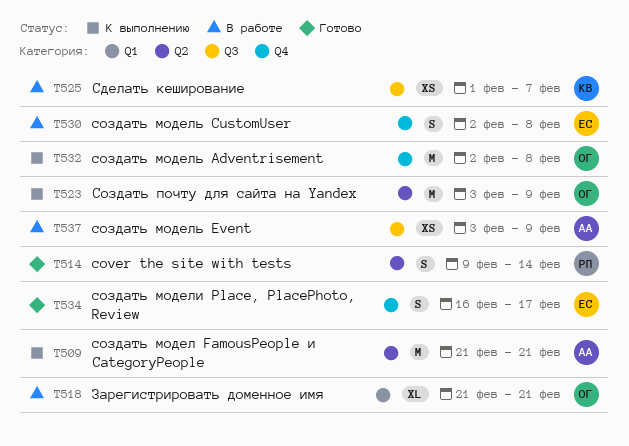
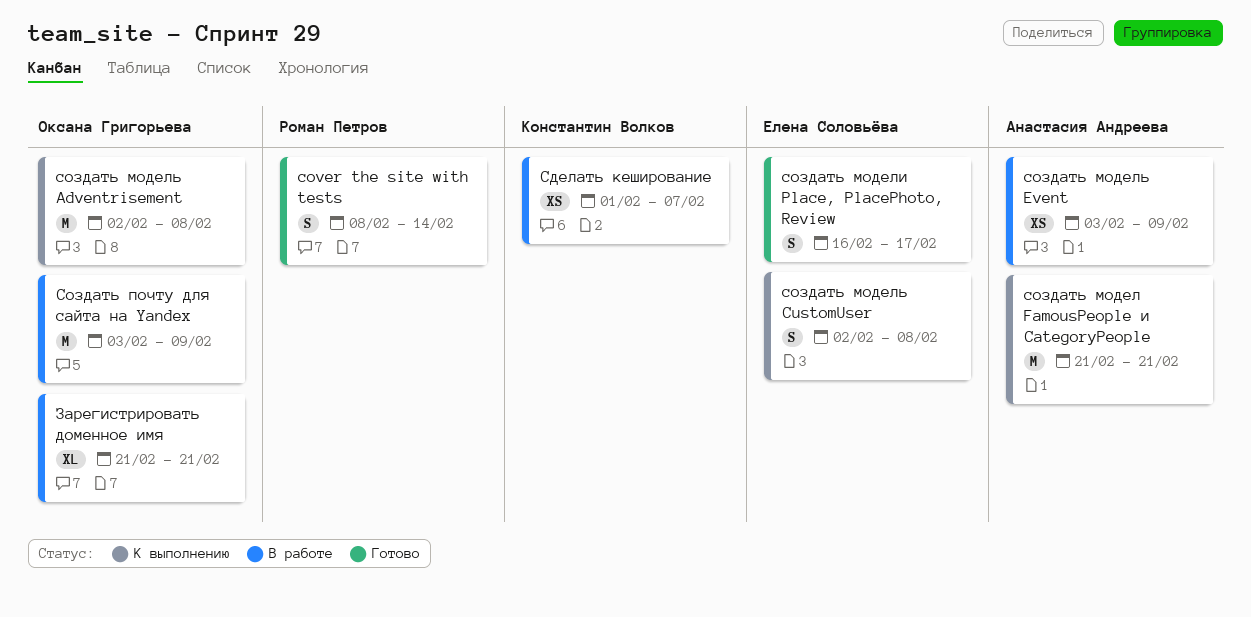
cover the site with tests, start: Feb 9 -> Feb 8
создать модель CustomUser, status: В работе -> К выполнению
Создать почту для сайта на Yandex, status: К выполнению -> В работе

